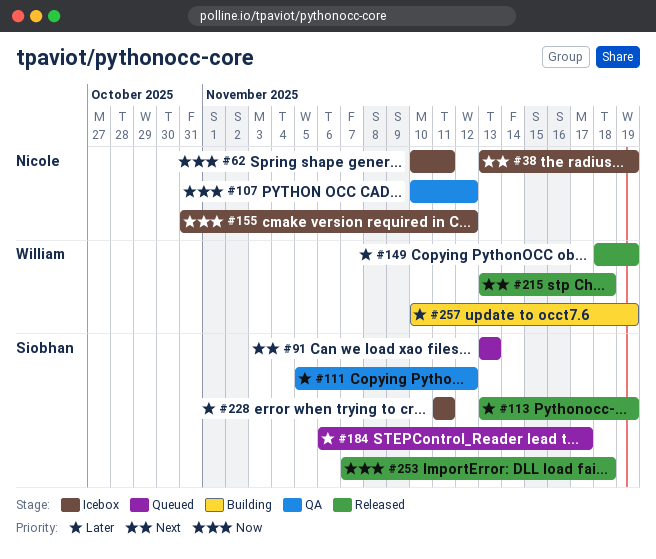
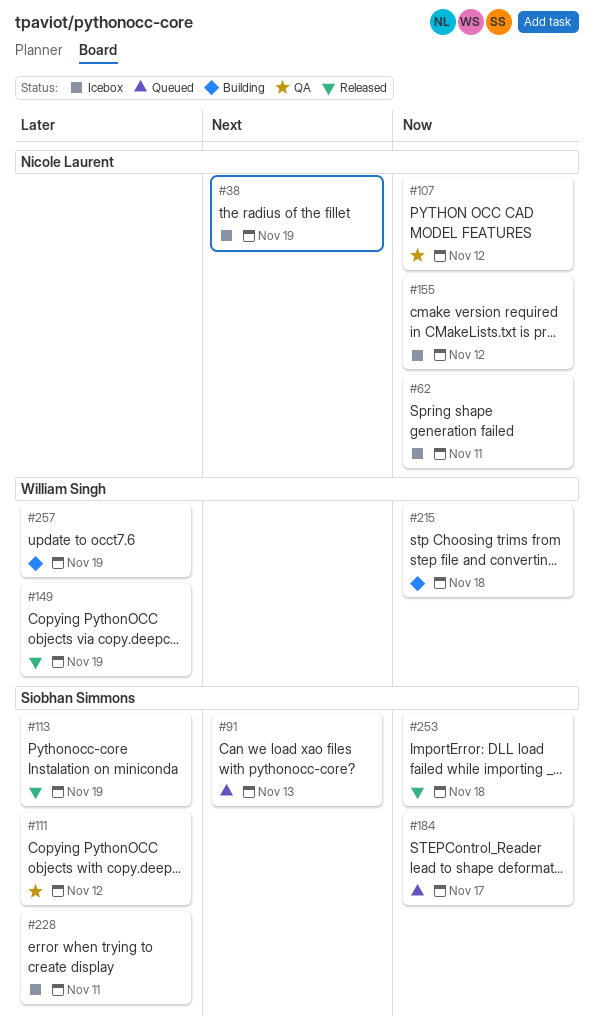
#184, priority: Later -> Now
#215, status: Released -> Building
#215, priority: Next -> Now

